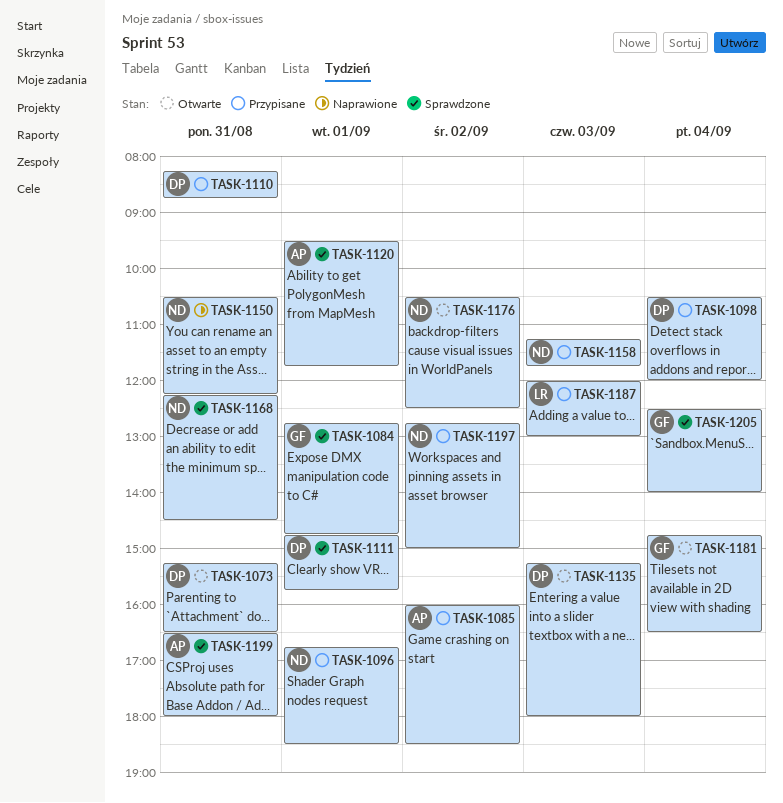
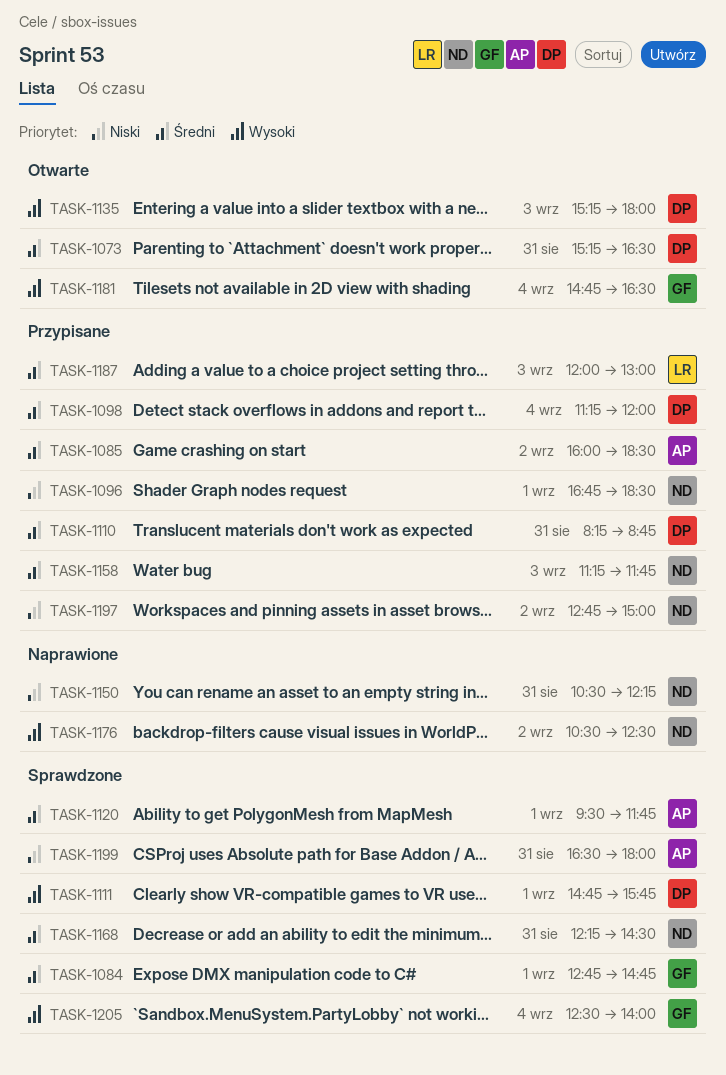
TASK-1098, begins: 10:30 -> 11:15
TASK-1176, status: Otwarte -> Naprawione

